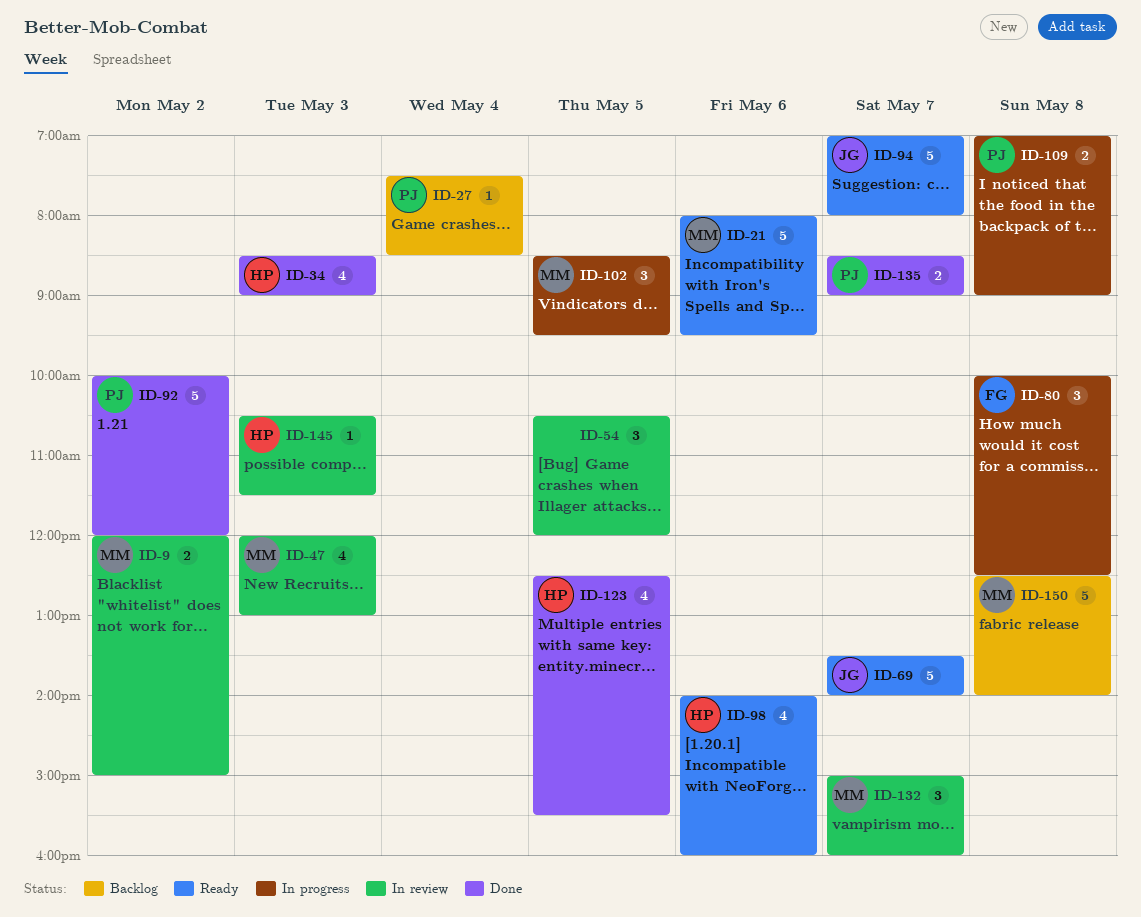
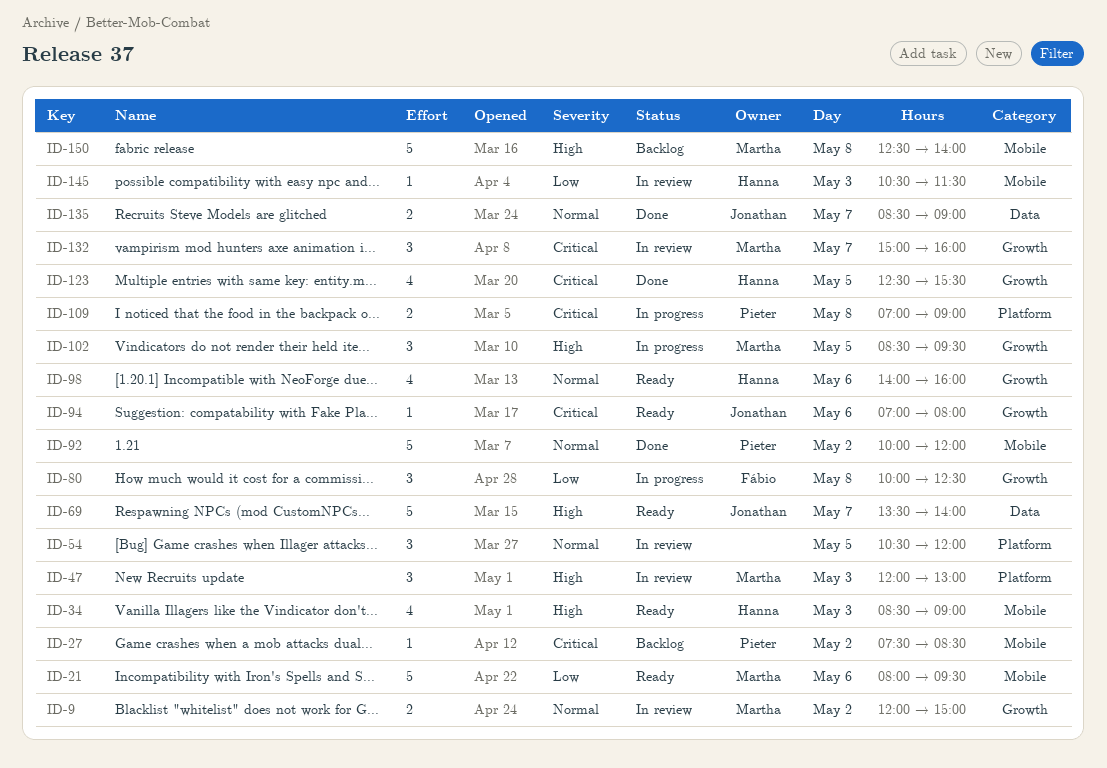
ID-27, day: May 4 -> May 2
ID-34, status: Done -> Ready
ID-47, estimate: 4 -> 3
ID-94, estimate: 5 -> 1
ID-94, day: May 7 -> May 6
ID-135, owner: Pieter -> Jonathan

